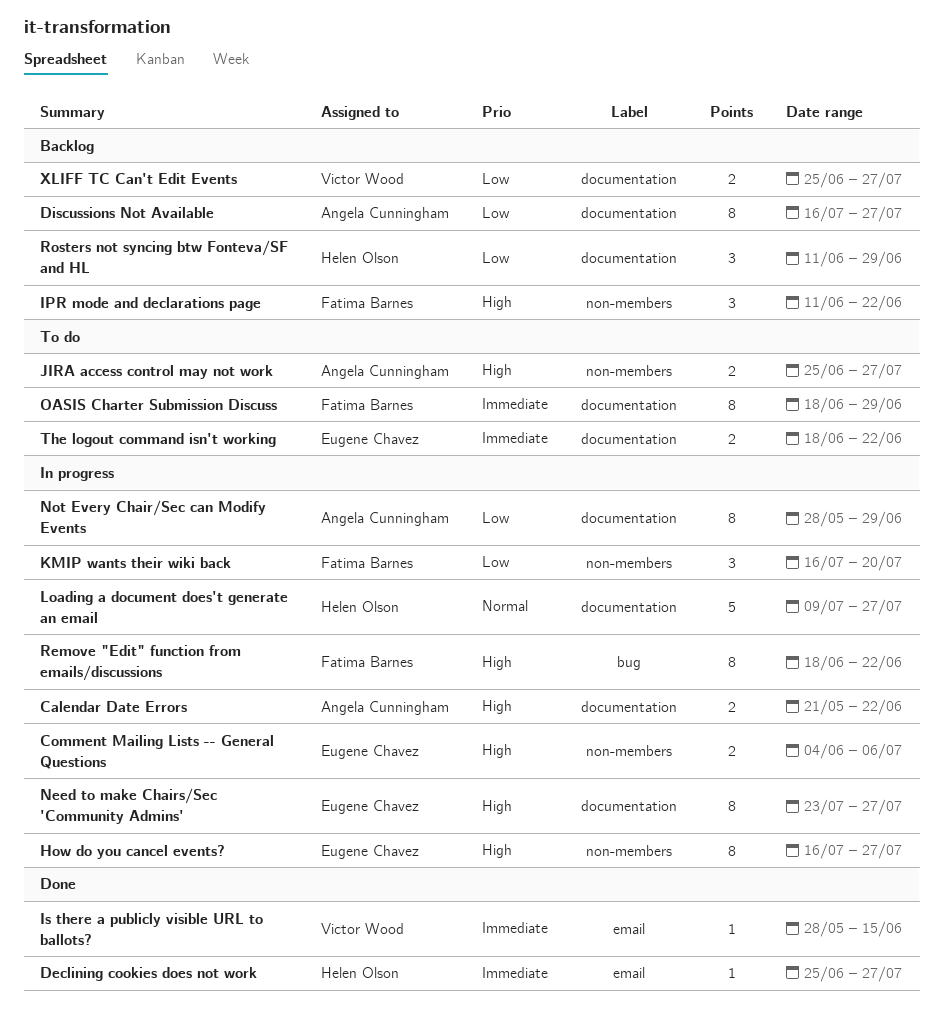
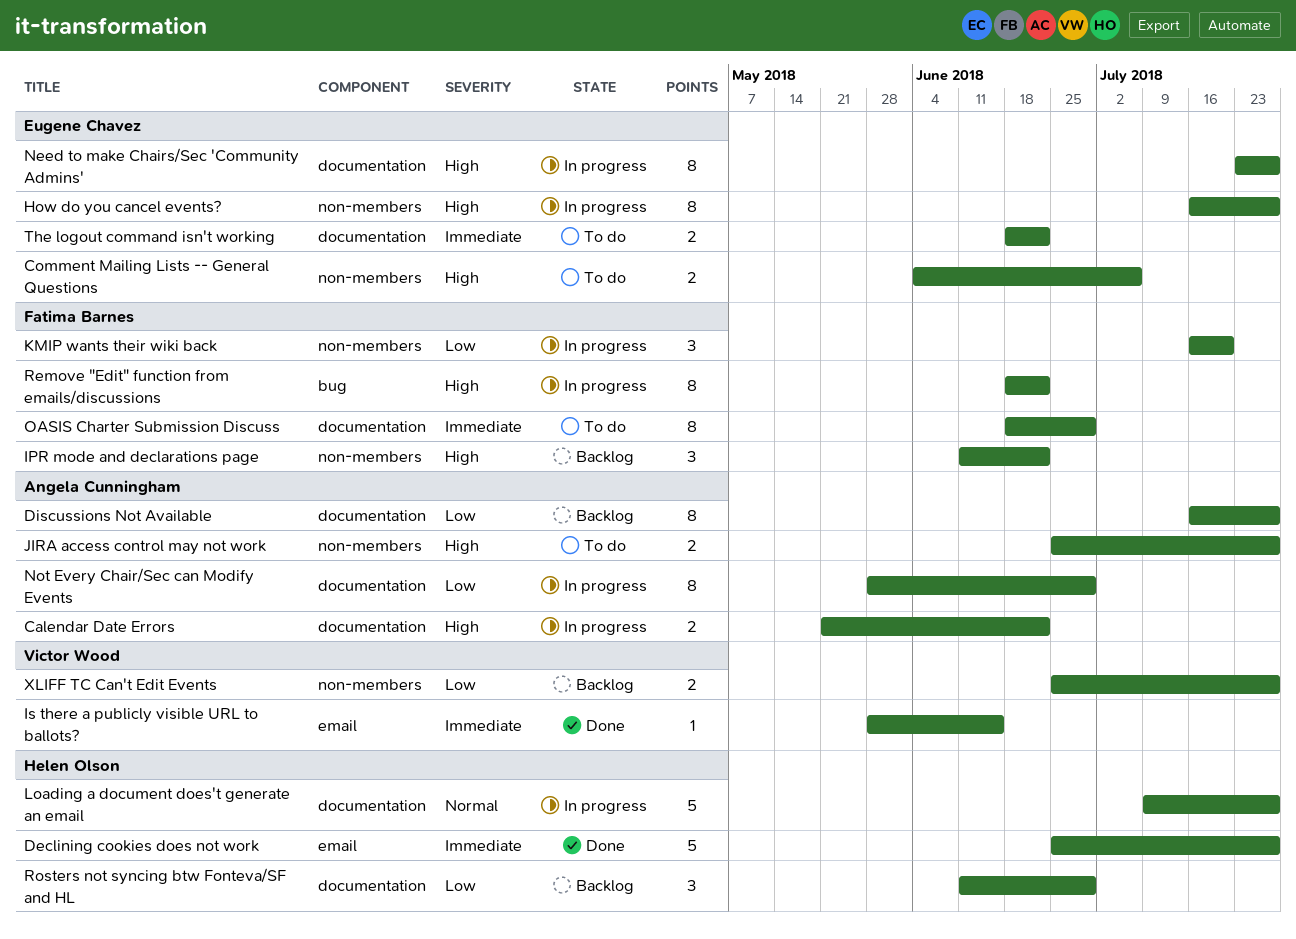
Comment Mailing Lists -- General Questions, status: In progress -> To do
Declining cookies does not work, estimate: 1 -> 5
XLIFF TC Can't Edit Events, label: documentation -> non-members

